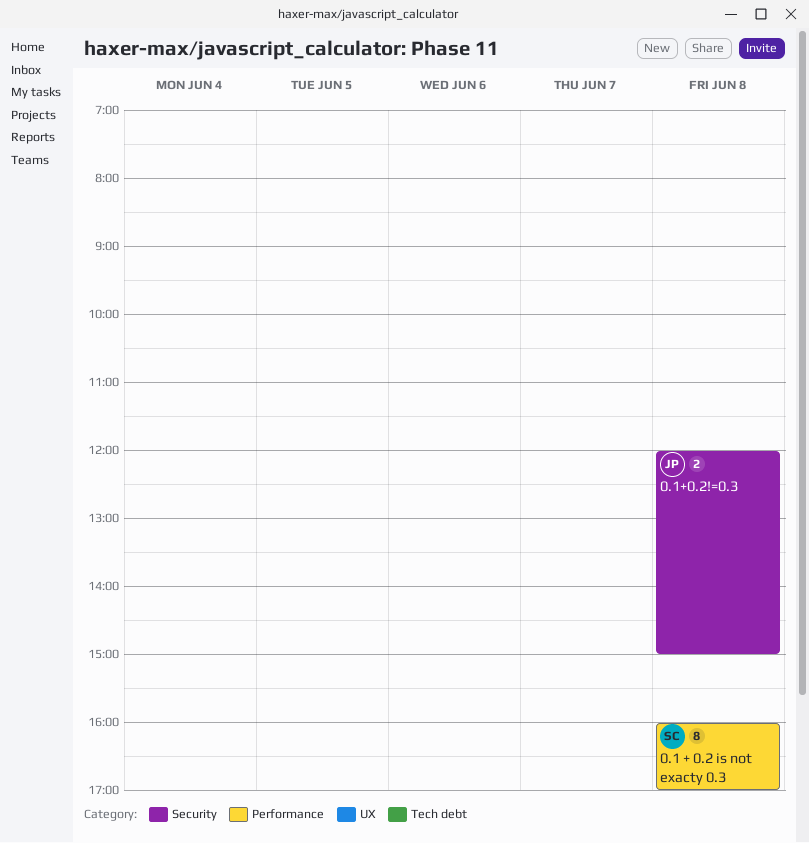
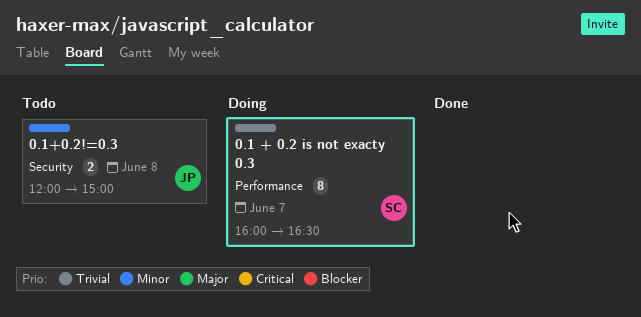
0.1 + 0.2 is not exacty 0.3, day: Jun 8 -> Jun 7
0.1 + 0.2 is not exacty 0.3, ends: 17:00 -> 16:30

